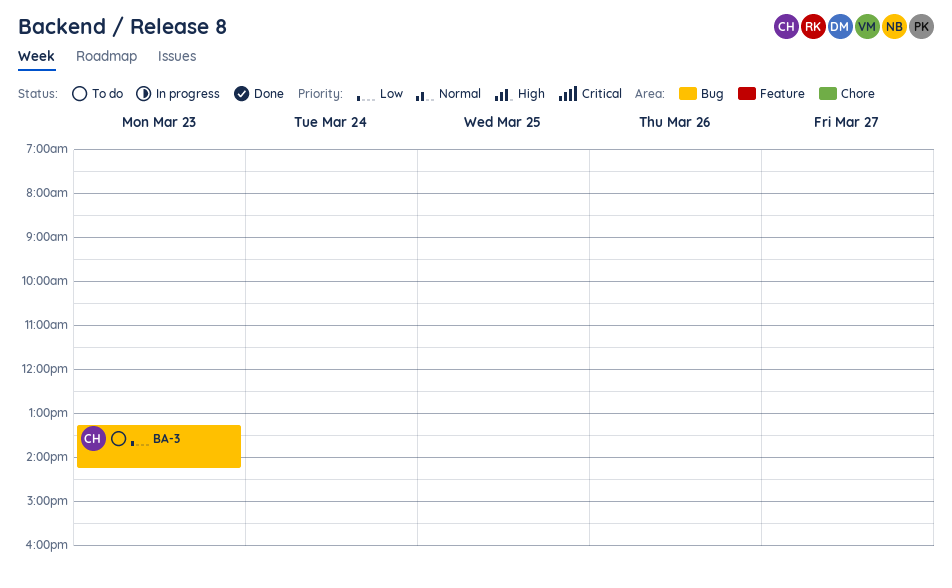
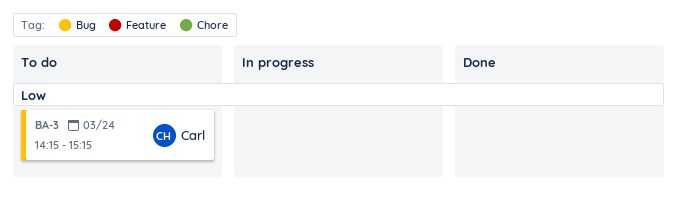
BA-3, day: Mar 23 -> Mar 24
BA-3, begins: 13:15 -> 14:15
BA-3, ends: 14:15 -> 15:15

